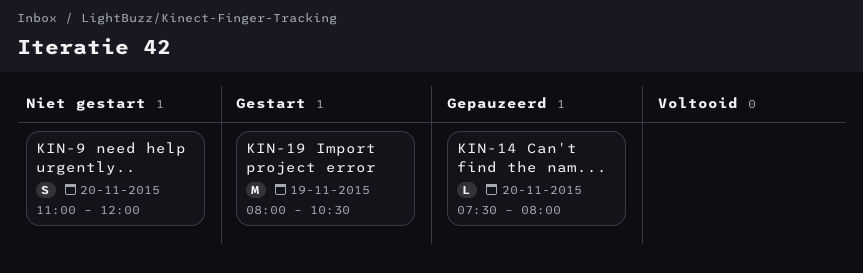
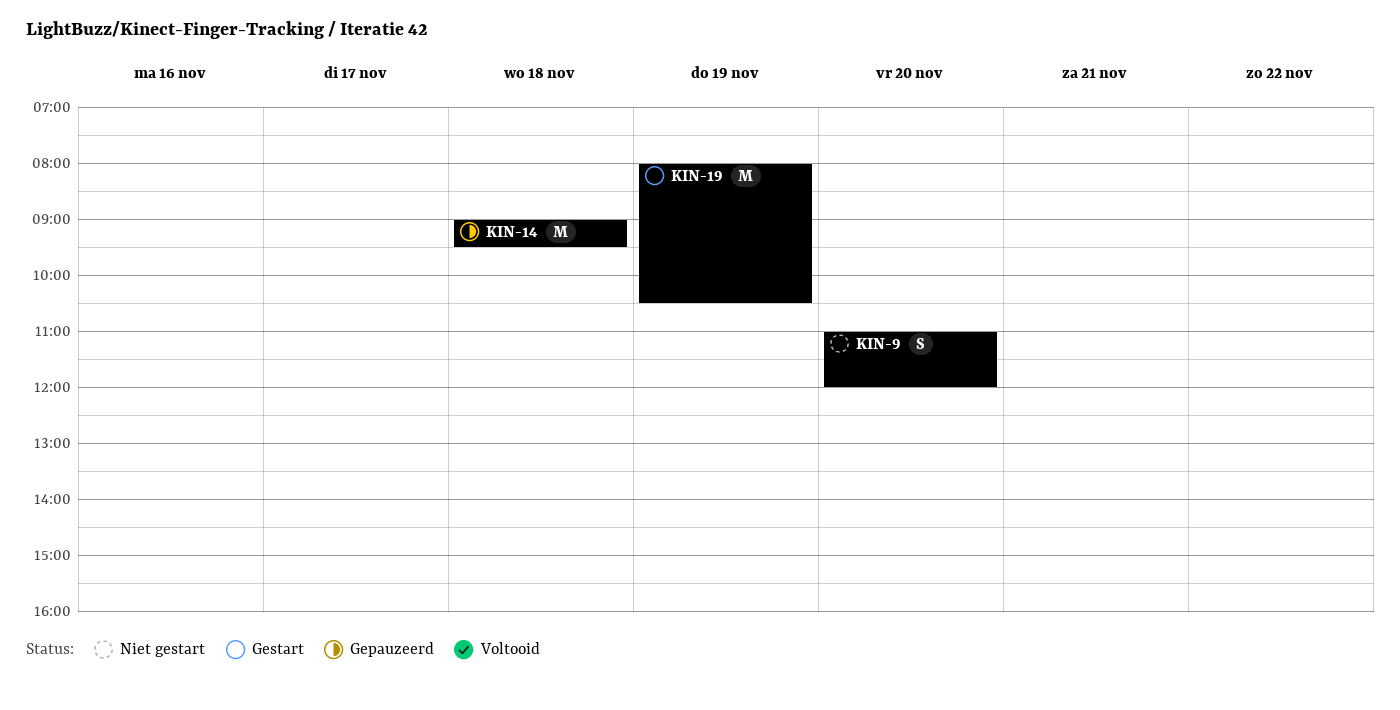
KIN-14, estimate: L -> M
KIN-14, day: Nov 20 -> Nov 18
KIN-14, begins: 07:30 -> 09:00
KIN-14, ends: 08:00 -> 09:30

